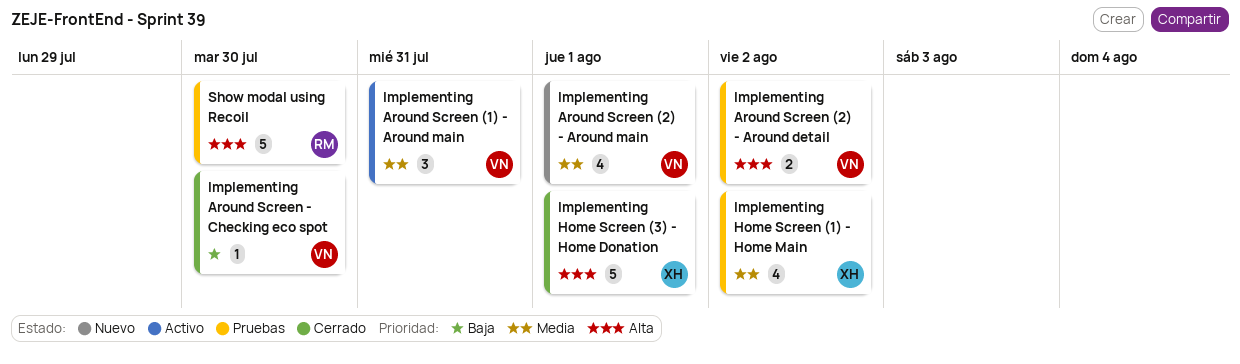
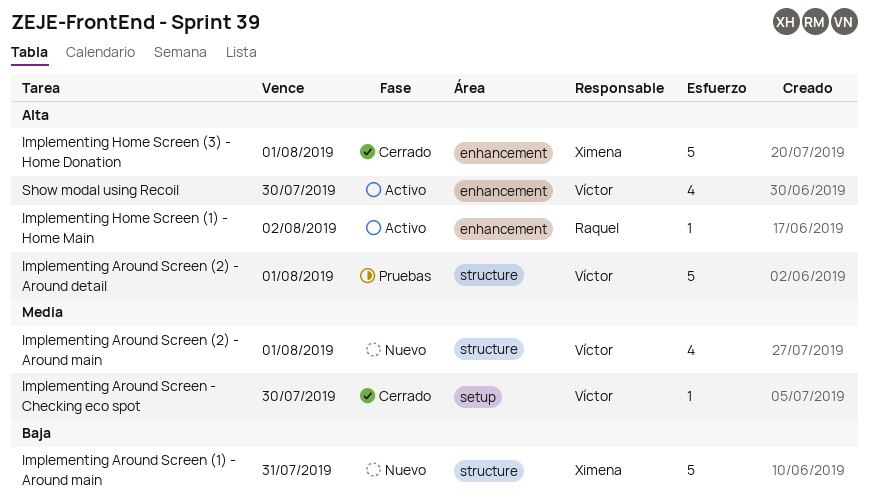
Implementing Around Screen (1) - Around main, status: Activo -> Nuevo
Implementing Around Screen (1) - Around main, owner: Víctor -> Ximena
Implementing Around Screen (1) - Around main, priority: Media -> Baja
Implementing Around Screen (1) - Around main, estimate: 3 -> 5
Implementing Around Screen (2) - Around detail, estimate: 2 -> 5
Implementing Around Screen (2) - Around detail, due: Aug 2 -> Aug 1
Implementing Around Screen - Checking eco spot, priority: Baja -> Media
Implementing Home Screen (1) - Home Main, status: Pruebas -> Activo
Implementing Home Screen (1) - Home Main, owner: Ximena -> Raquel
Implementing Home Screen (1) - Home Main, priority: Media -> Alta
Implementing Home Screen (1) - Home Main, estimate: 4 -> 1
Show modal using Recoil, status: Pruebas -> Activo
Show modal using Recoil, owner: Raquel -> Víctor
Show modal using Recoil, estimate: 5 -> 4

